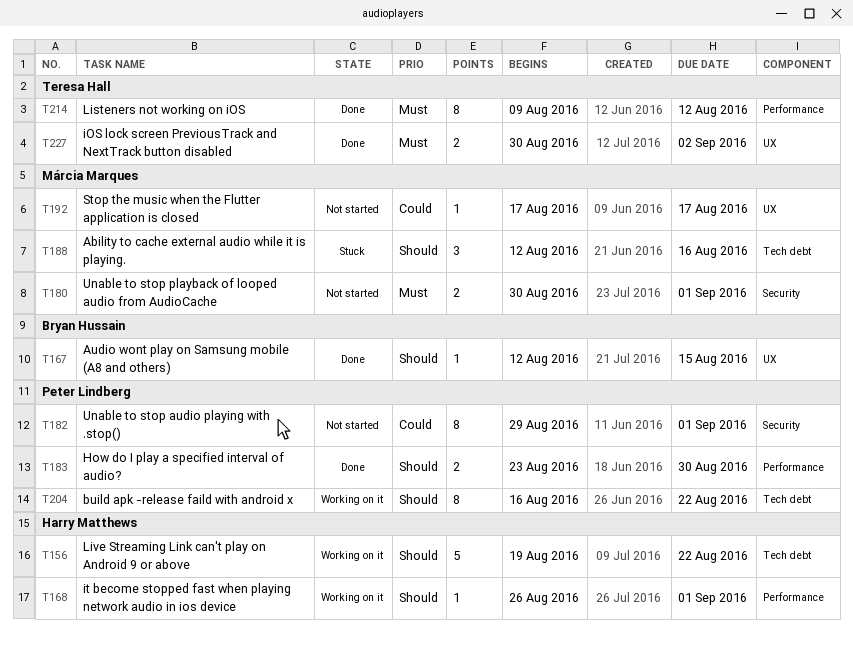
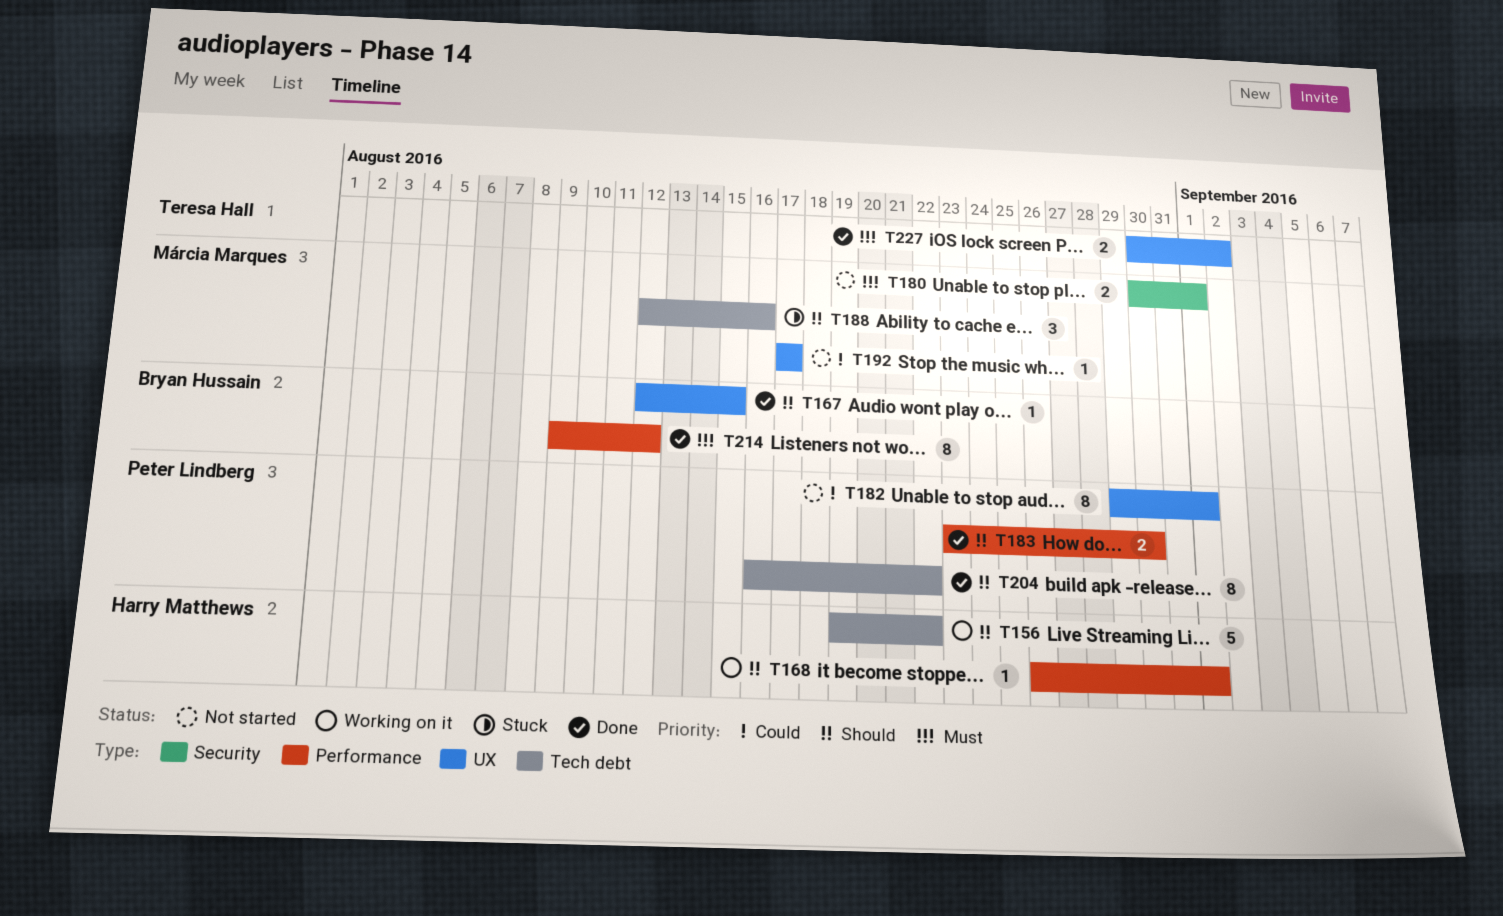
T182, label: Security -> UX
T204, status: Working on it -> Done
T214, owner: Teresa Hall -> Bryan Hussain

